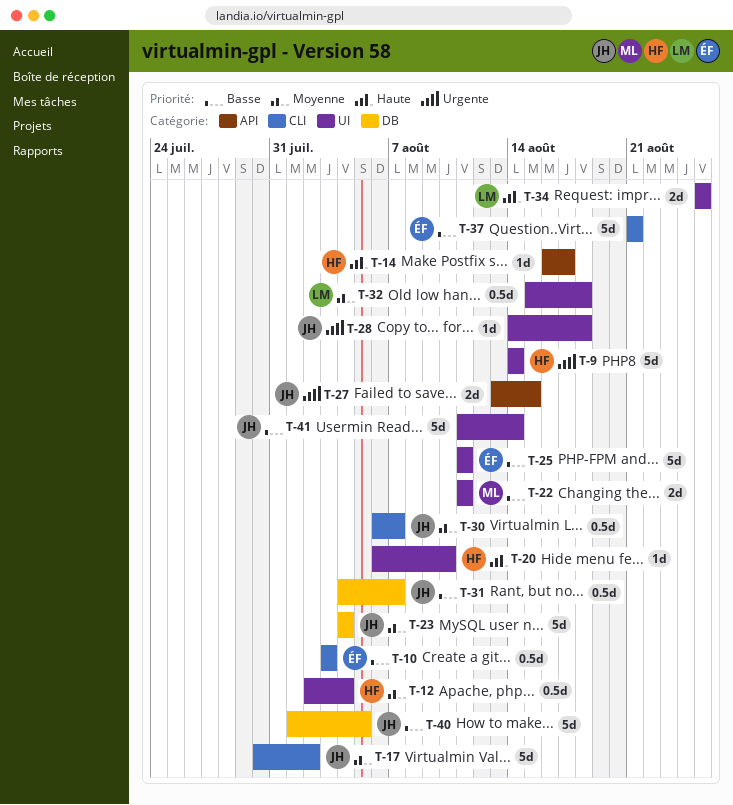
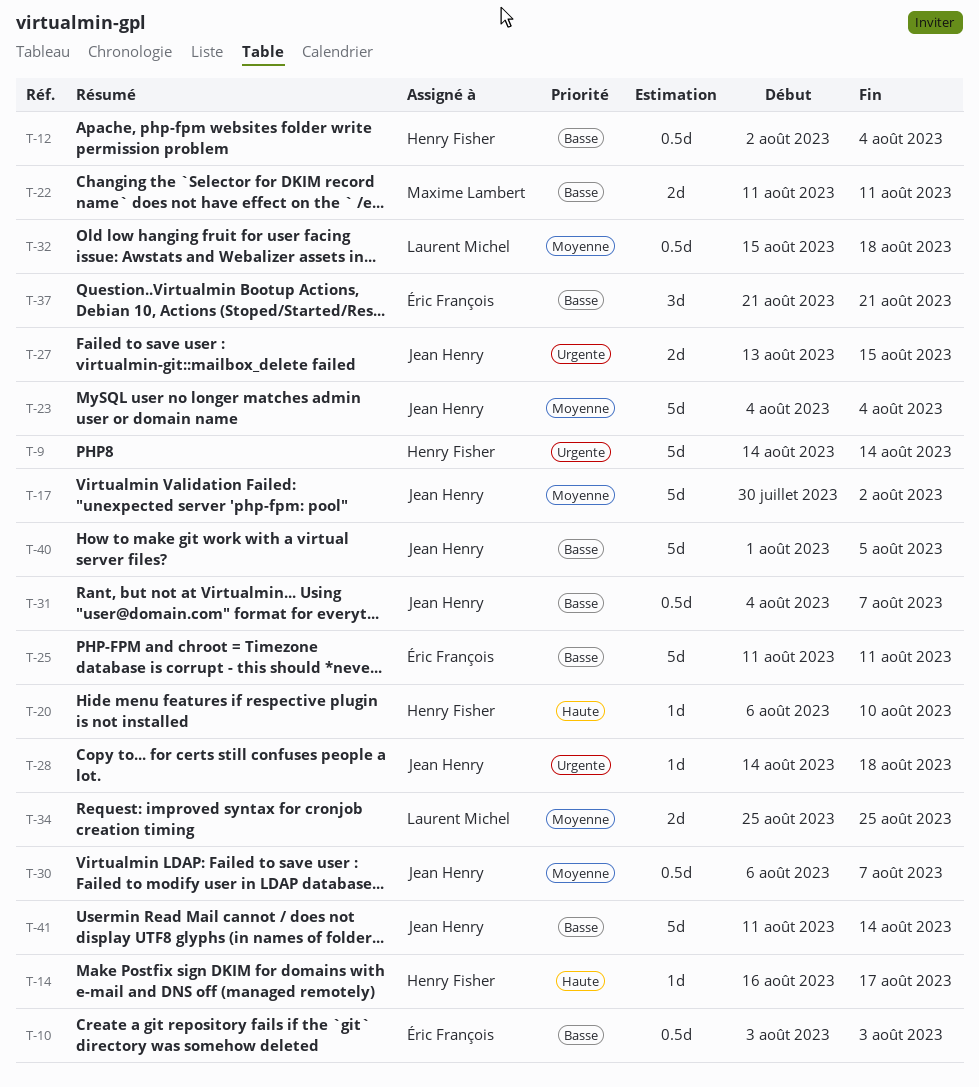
T-12, priority: Moyenne -> Basse
T-34, priority: Haute -> Moyenne
T-37, estimate: 5d -> 3d

